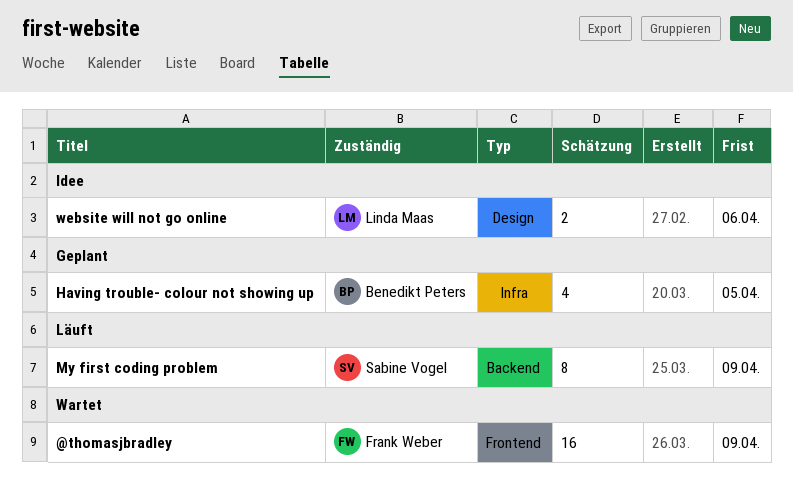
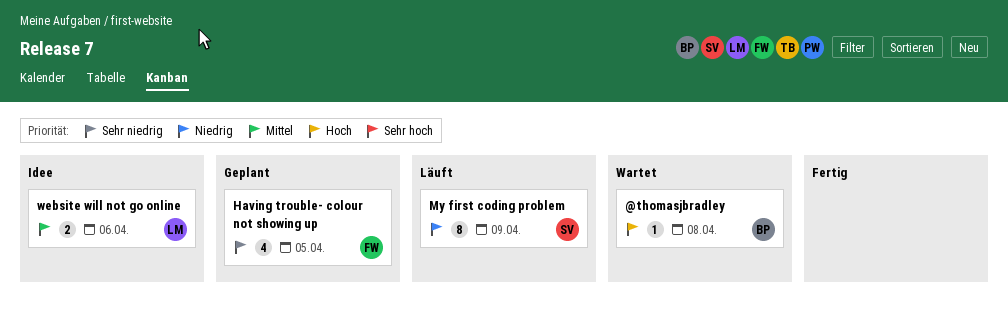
@thomasjbradley, owner: Frank Weber -> Benedikt Peters
@thomasjbradley, estimate: 16 -> 1
@thomasjbradley, due: Apr 9 -> Apr 8
Having trouble- colour not showing up, owner: Benedikt Peters -> Frank Weber

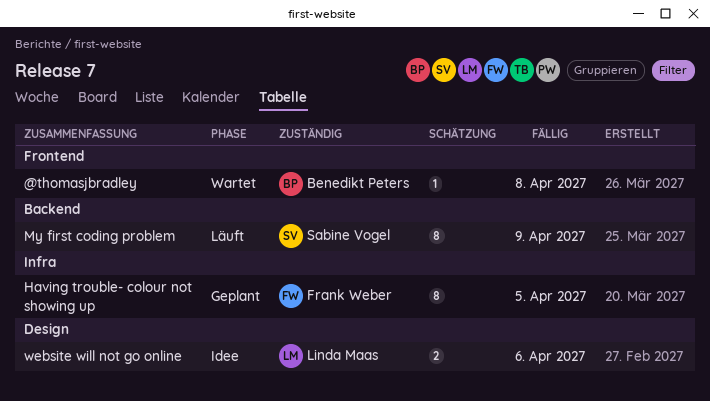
Having trouble- colour not showing up, estimate: 4 -> 8

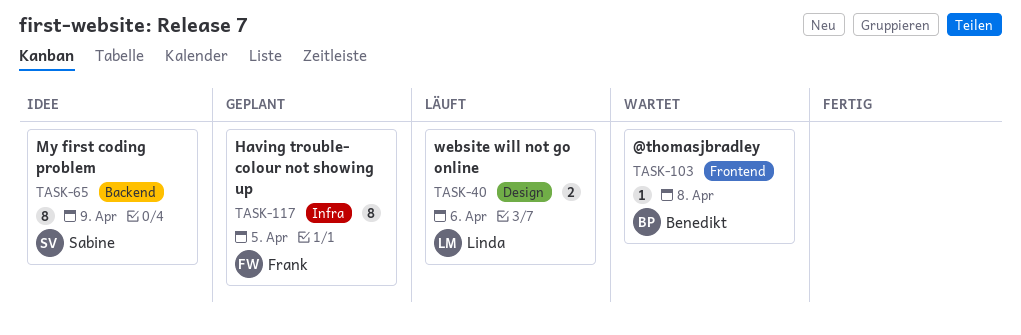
My first coding problem, status: Läuft -> Idee
website will not go online, status: Idee -> Läuft

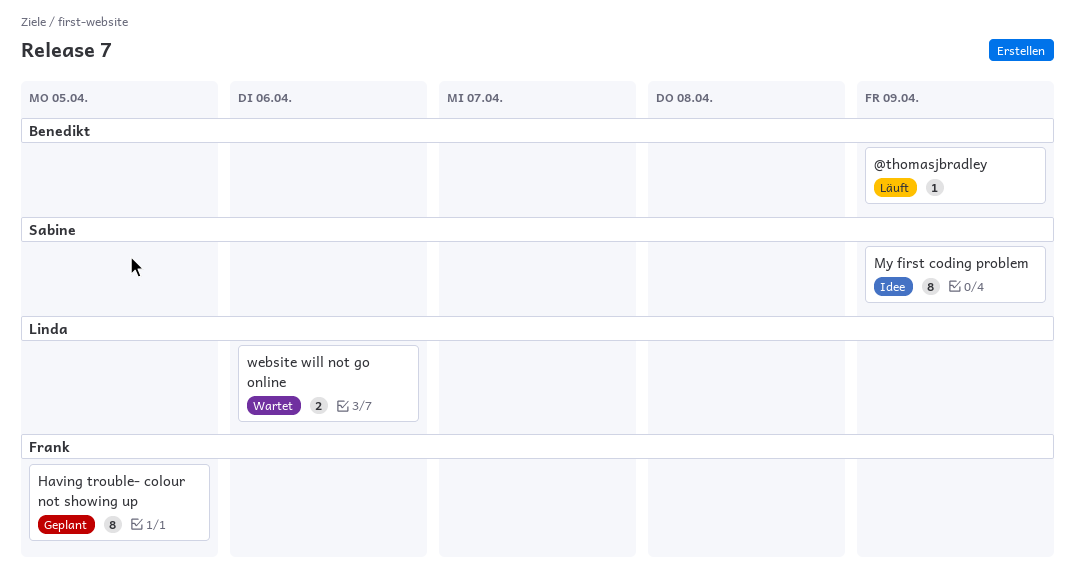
@thomasjbradley, status: Wartet -> Läuft
@thomasjbradley, due: Apr 8 -> Apr 9
website will not go online, status: Läuft -> Wartet

